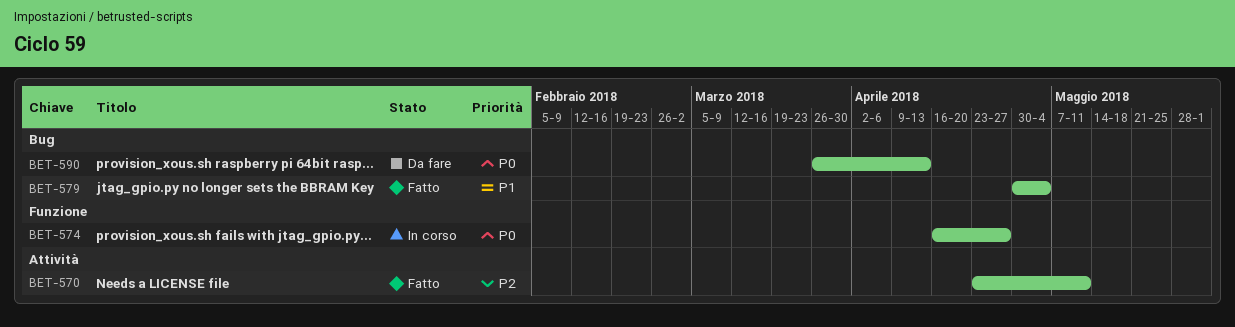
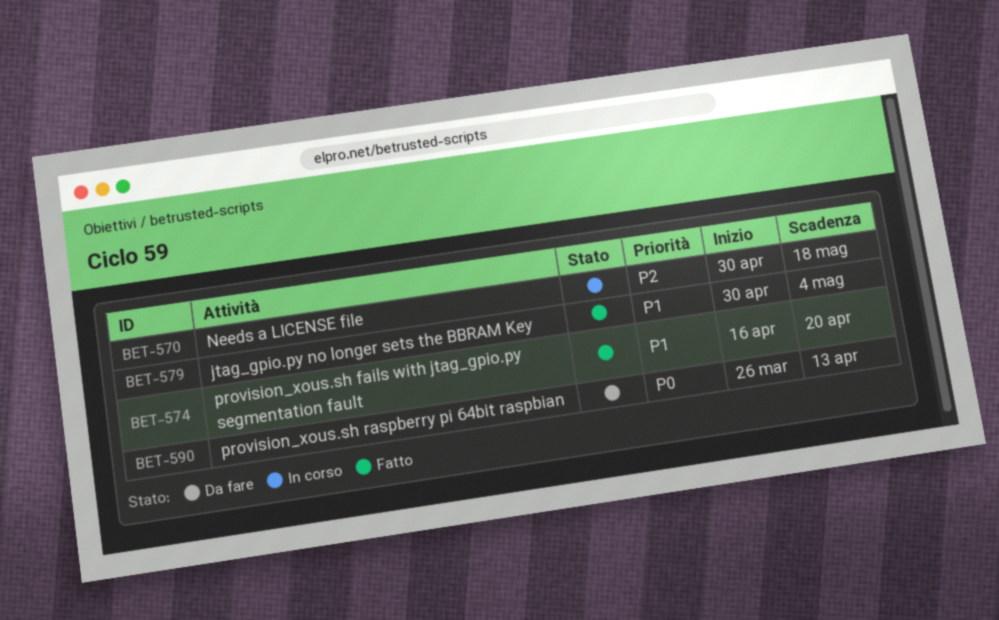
BET-570, status: Fatto -> In corso
BET-570, start: Apr 23 -> Apr 30
BET-570, due: May 11 -> May 18
BET-574, status: In corso -> Fatto
BET-574, priority: P0 -> P1
BET-574, due: Apr 27 -> Apr 20

